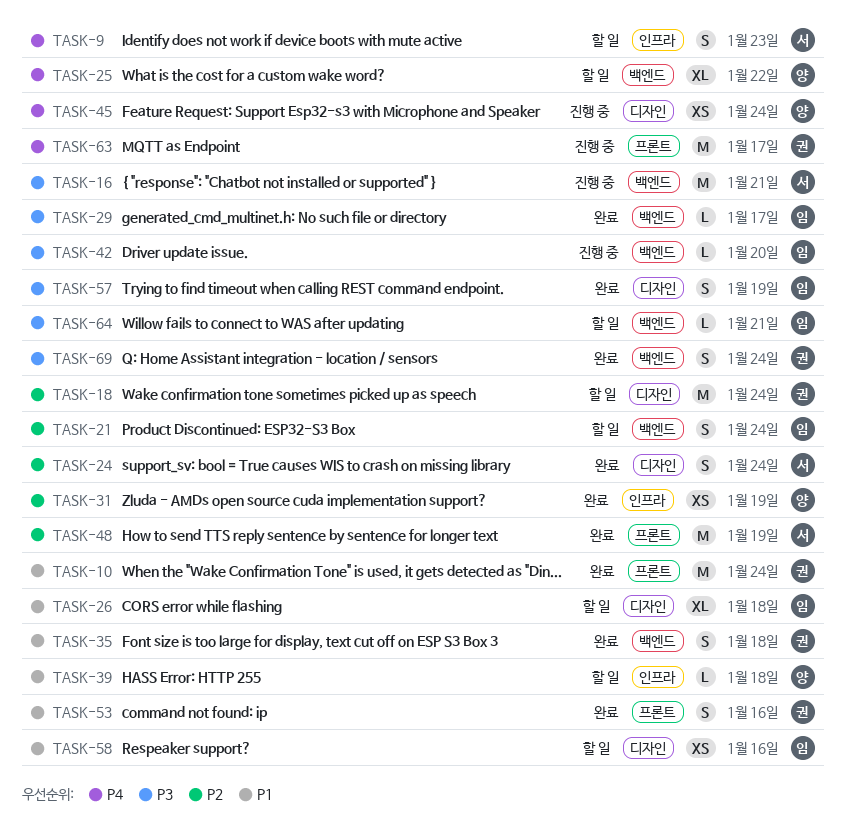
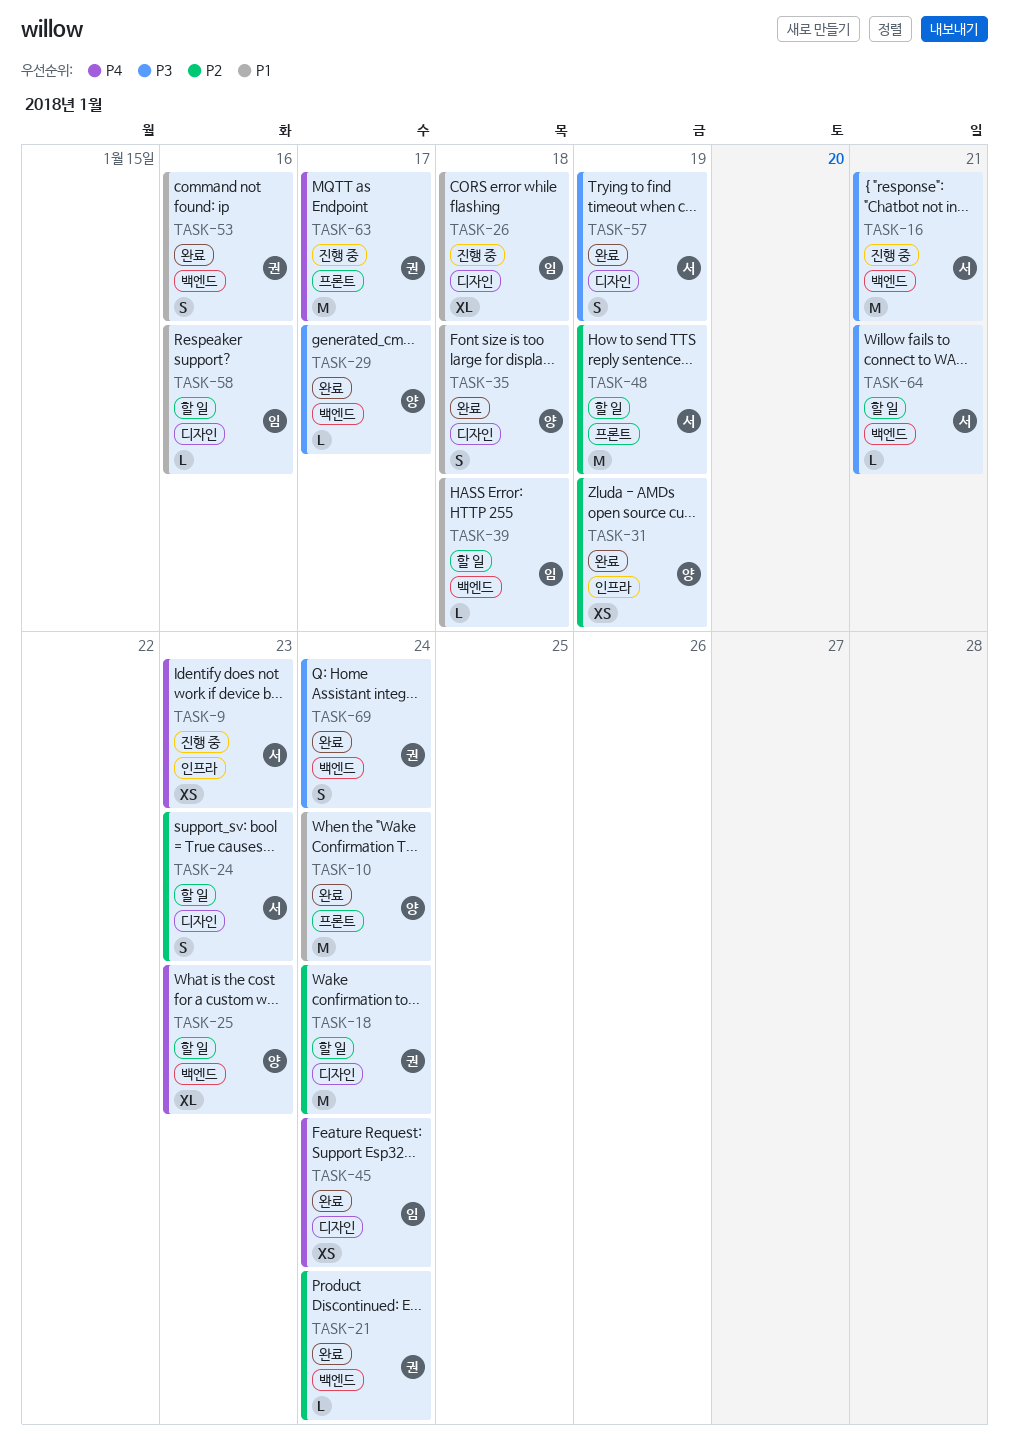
TASK-9, status: 할 일 -> 진행 중
TASK-9, estimate: S -> XS
TASK-10, owner: 권 -> 양
TASK-21, status: 할 일 -> 완료
TASK-21, owner: 임 -> 권
TASK-21, estimate: S -> L
TASK-24, status: 완료 -> 할 일
TASK-24, due: Jan 24 -> Jan 23
TASK-25, due: Jan 22 -> Jan 23
TASK-26, status: 할 일 -> 진행 중
TASK-29, owner: 임 -> 양
TASK-35, owner: 권 -> 양
TASK-35, label: 백엔드 -> 디자인
TASK-39, owner: 양 -> 임
TASK-39, label: 인프라 -> 백엔드
TASK-42: present -> none
TASK-45, status: 진행 중 -> 완료
TASK-45, owner: 양 -> 임
TASK-48, status: 완료 -> 할 일
TASK-53, label: 프론트 -> 백엔드
TASK-57, owner: 임 -> 서
TASK-58, estimate: XS -> L
TASK-64, owner: 임 -> 서

